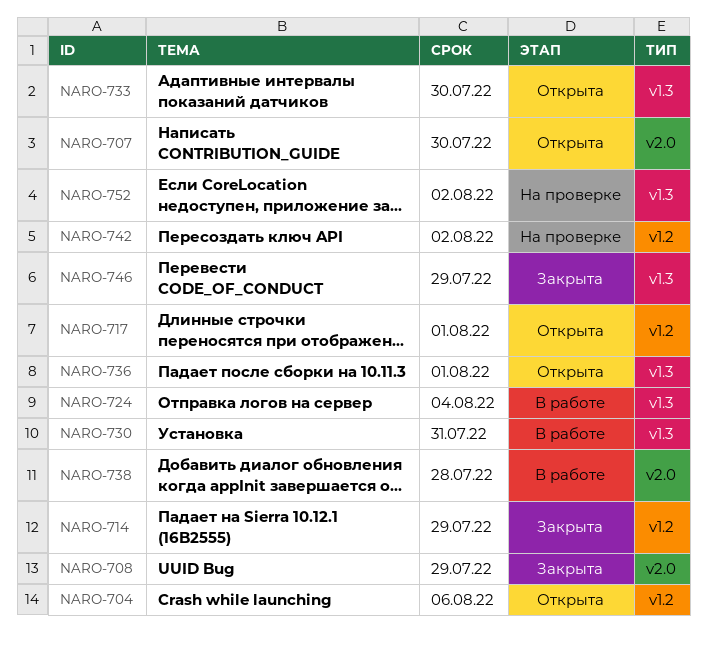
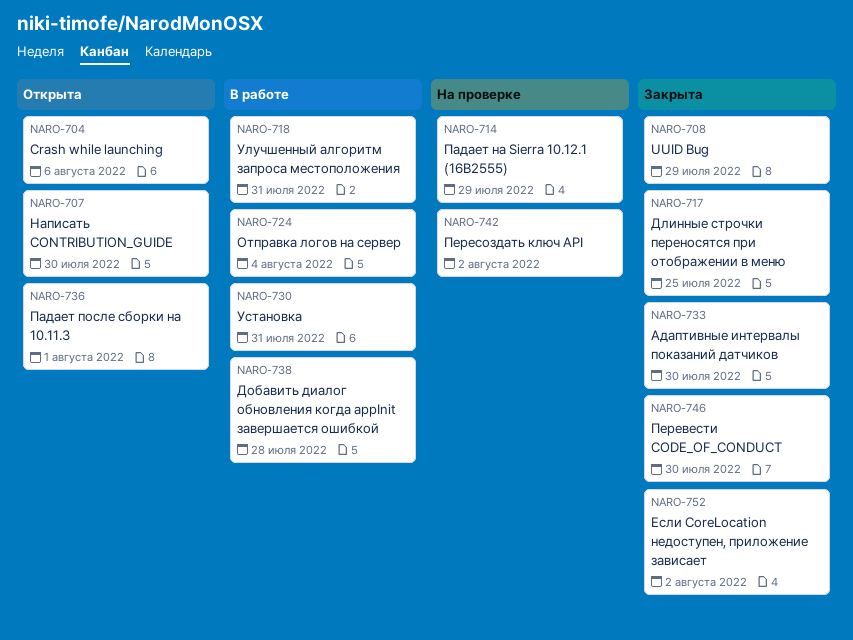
NARO-714, status: Закрыта -> На проверке
NARO-717, status: Открыта -> Закрыта
NARO-717, due: Aug 1 -> Jul 25
NARO-718: none -> present
NARO-733, status: Открыта -> Закрыта
NARO-746, due: Jul 29 -> Jul 30
NARO-752, status: На проверке -> Закрыта

